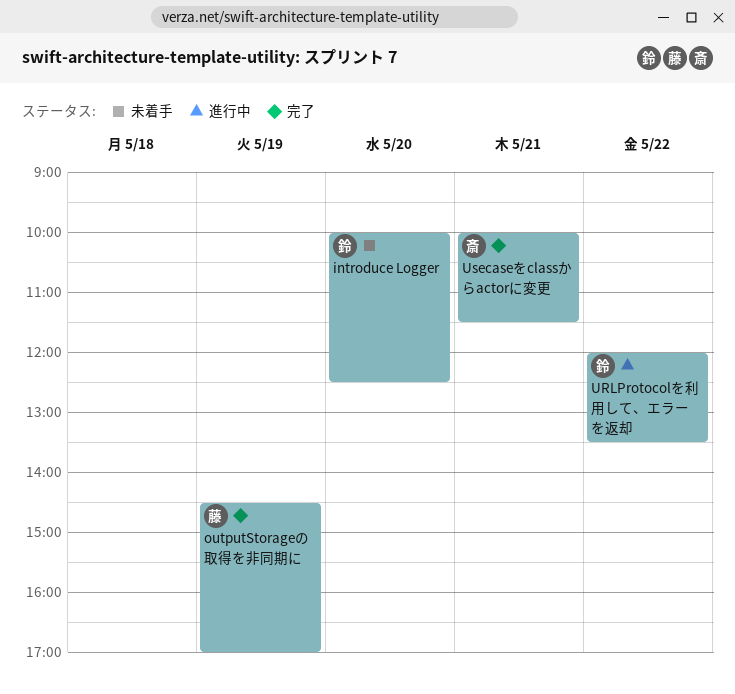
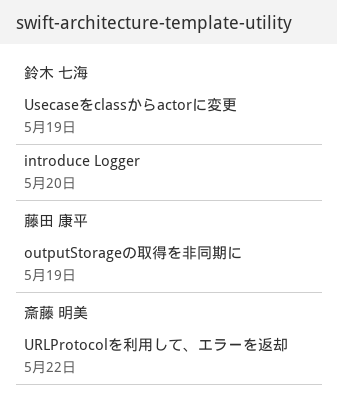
URLProtocolを利用して、エラーを返却, owner: 鈴木 七海 -> 斎藤 明美
Usecaseをclassからactorに変更, owner: 斎藤 明美 -> 鈴木 七海
Usecaseをclassからactorに変更, day: May 21 -> May 19

